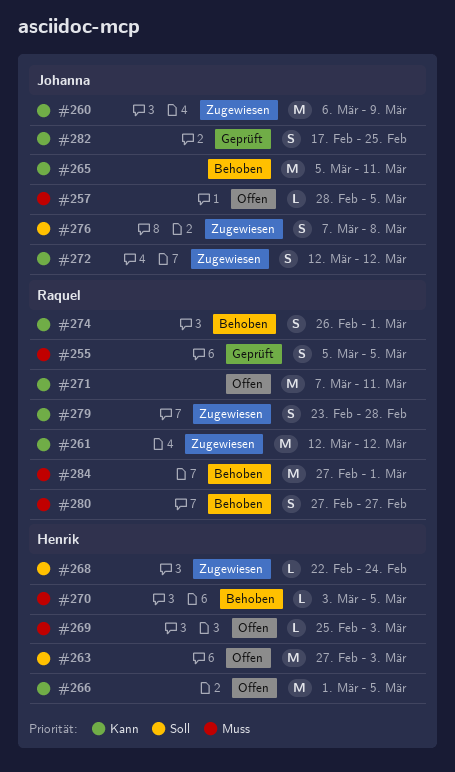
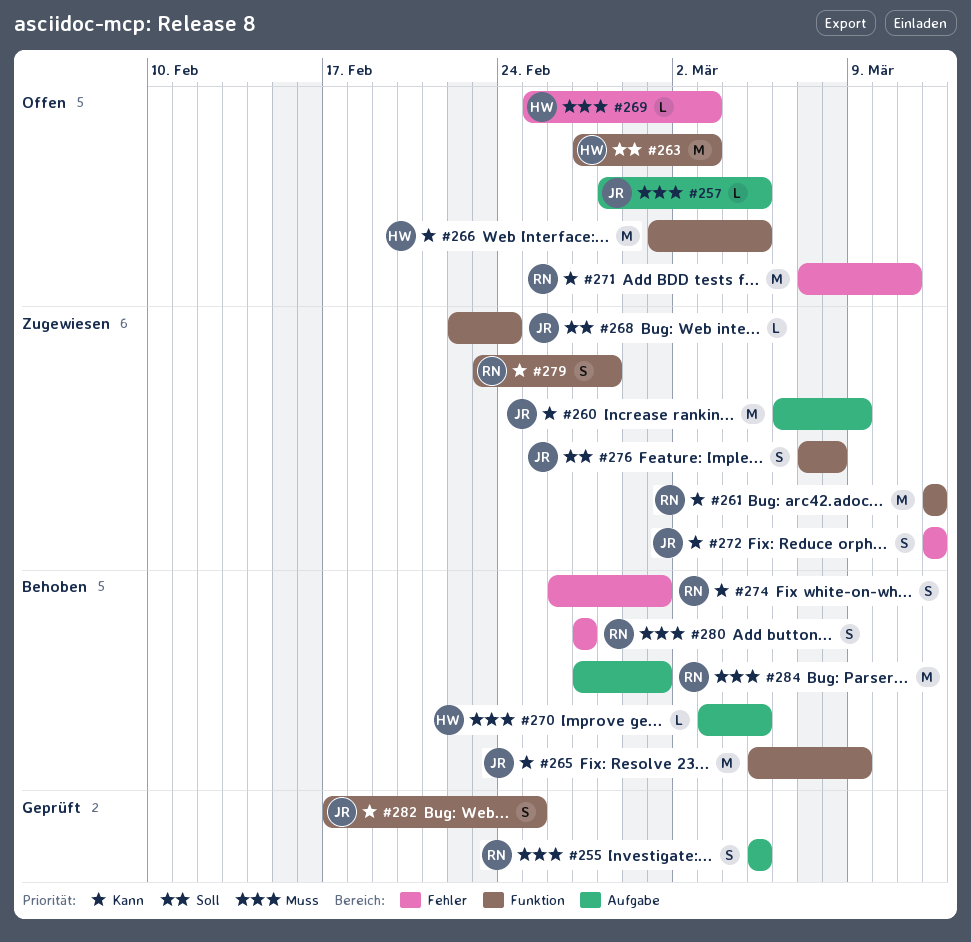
#265, due: Mar 11 -> Mar 9
#268, owner: Henrik -> Johanna

